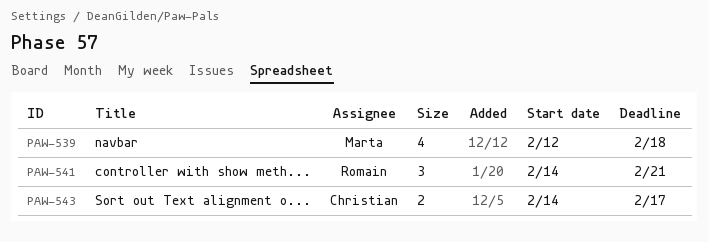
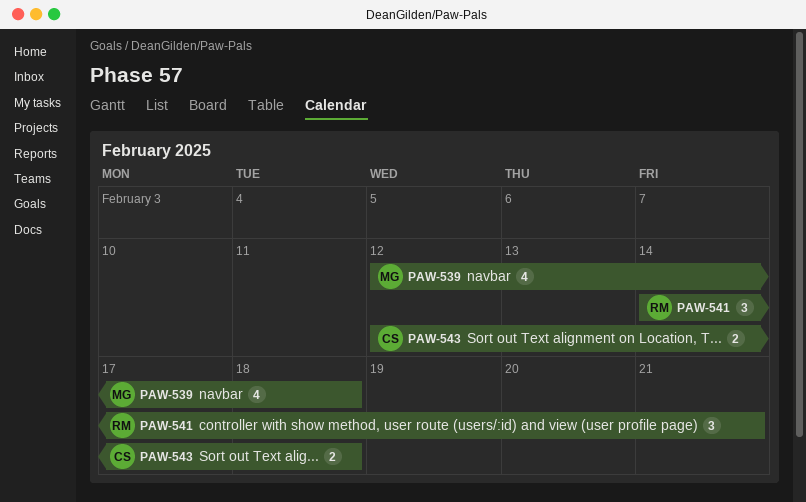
PAW-543, start: Feb 14 -> Feb 12
PAW-543, due: Feb 17 -> Feb 18

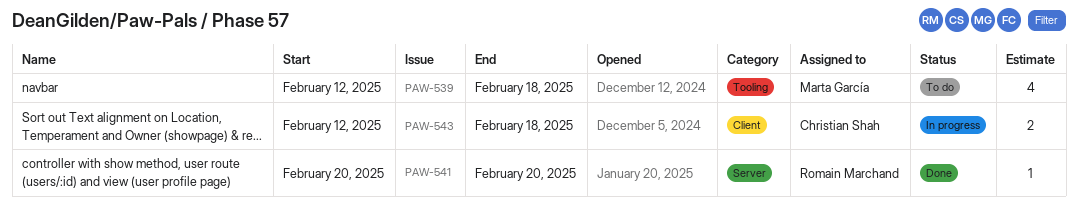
PAW-541, estimate: 3 -> 1
PAW-541, start: Feb 14 -> Feb 20
PAW-541, due: Feb 21 -> Feb 20

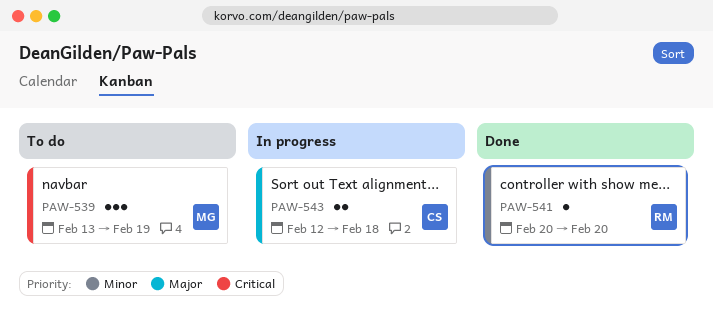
PAW-539, estimate: 4 -> 3
PAW-539, start: Feb 12 -> Feb 13
PAW-539, due: Feb 18 -> Feb 19

